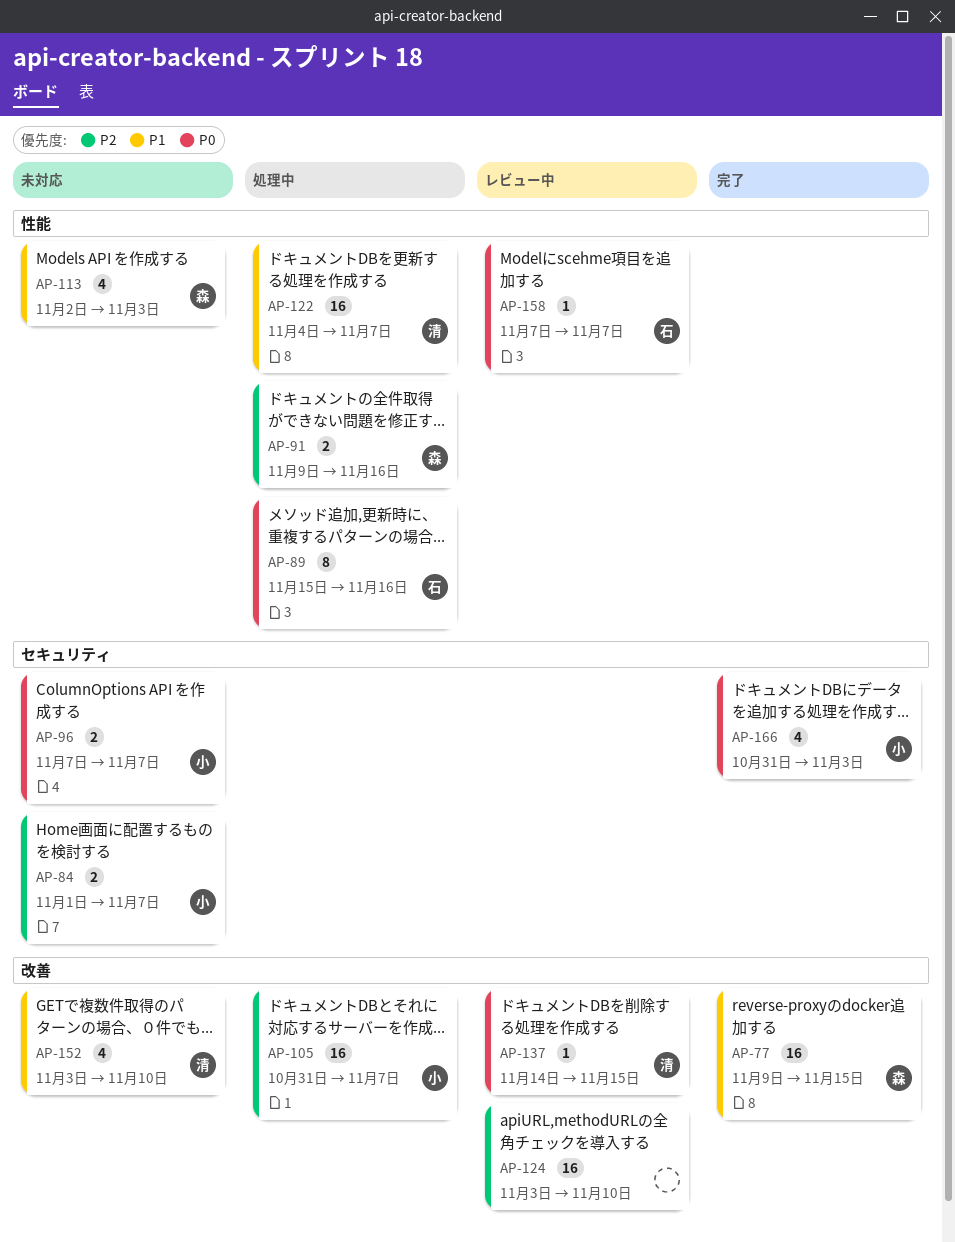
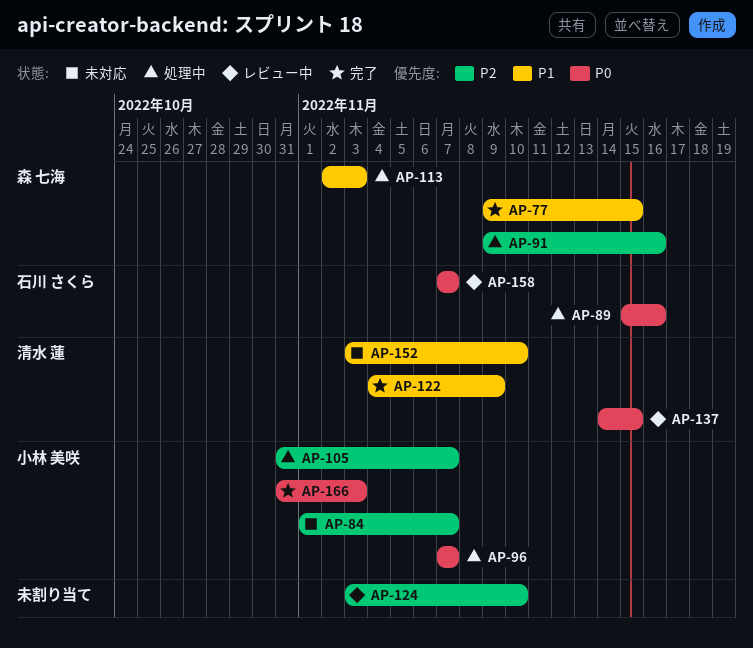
AP-96, status: 未対応 -> 処理中
AP-113, status: 未対応 -> 処理中
AP-122, status: 処理中 -> 完了
AP-122, due: Nov 7 -> Nov 9

